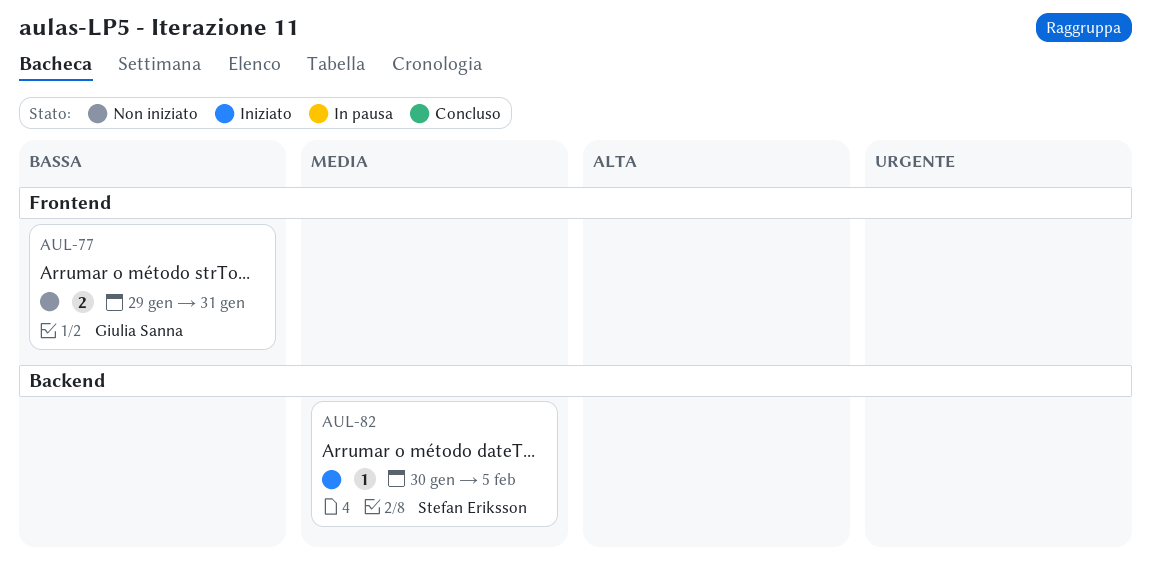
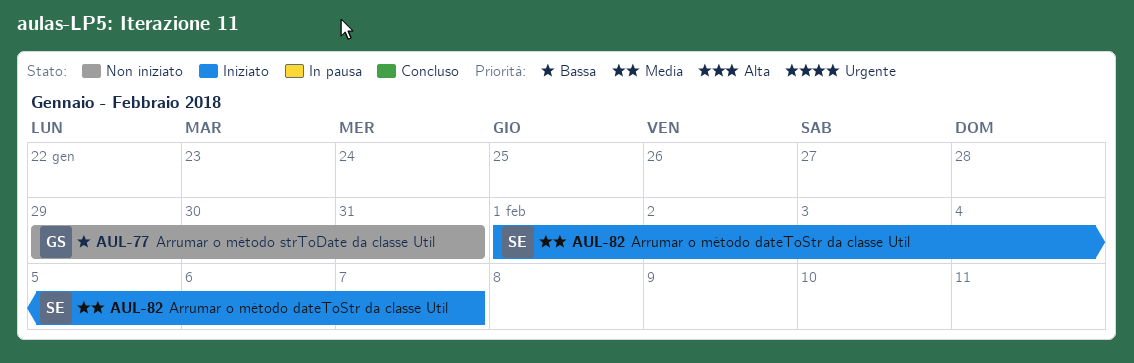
AUL-82, start: Jan 30 -> Feb 1
AUL-82, due: Feb 5 -> Feb 7

